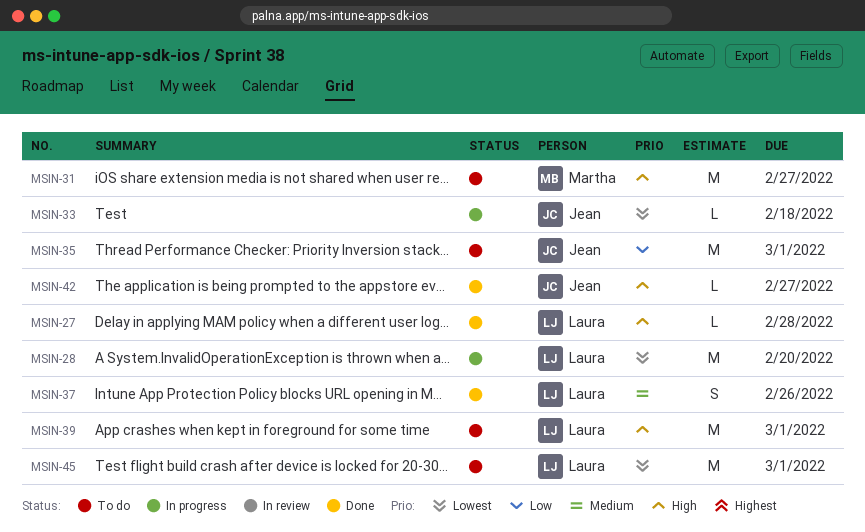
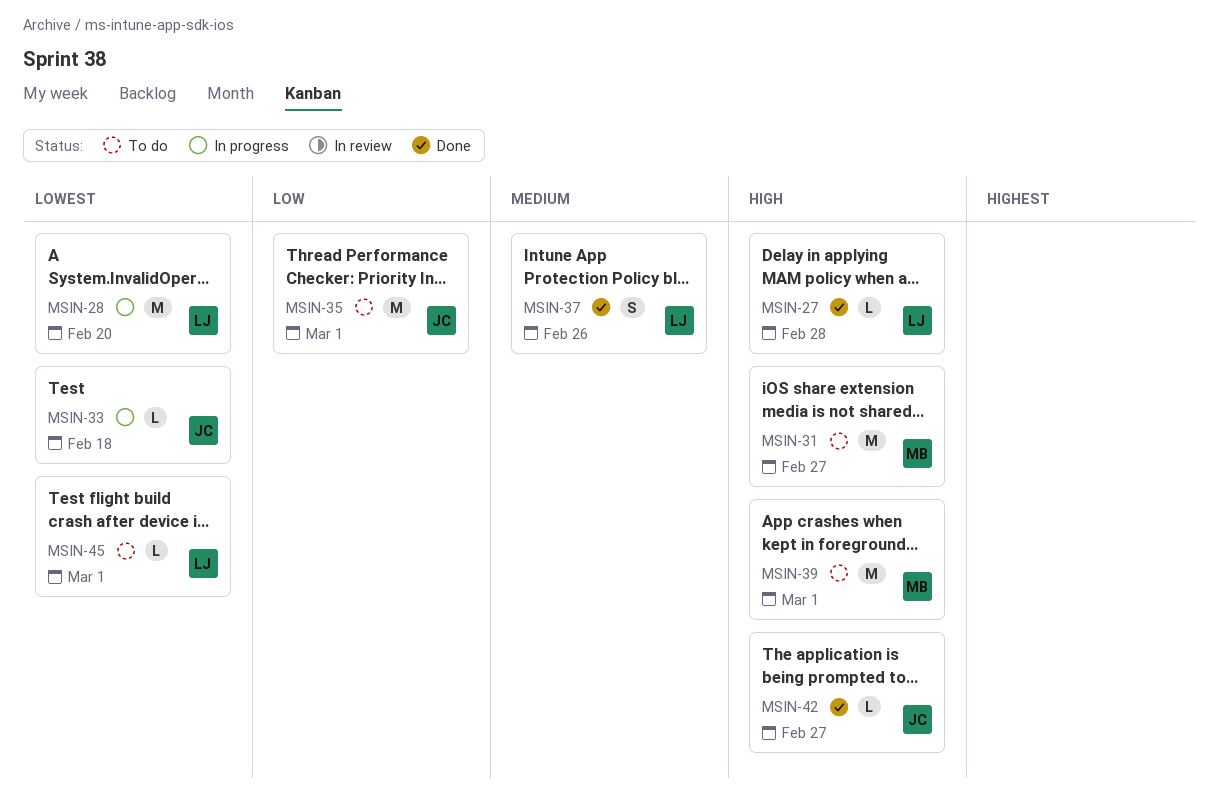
MSIN-39, owner: Laura -> Martha
MSIN-45, estimate: M -> L

